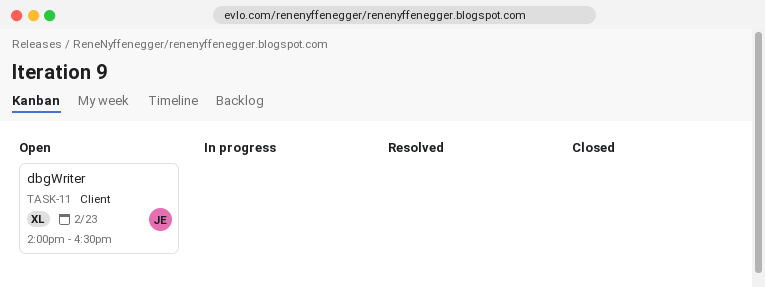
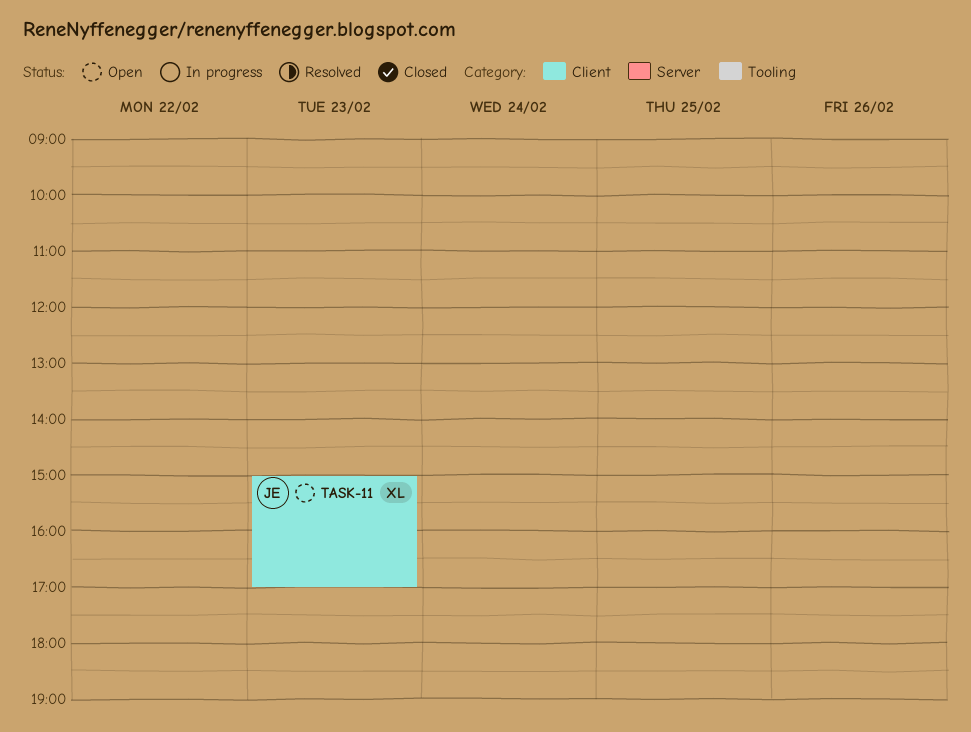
TASK-11, begins: 14:00 -> 15:00
TASK-11, ends: 16:30 -> 17:00

